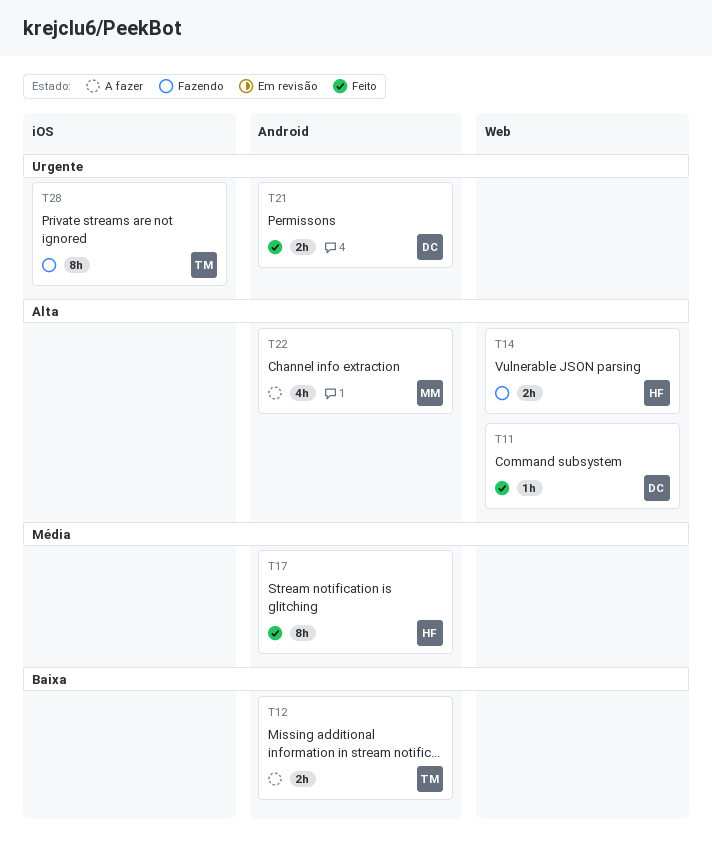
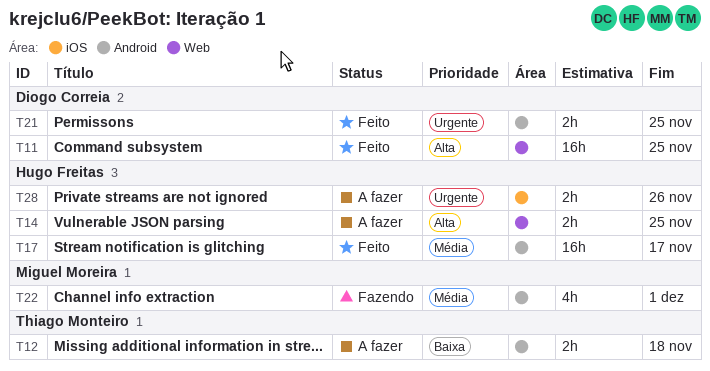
T11, estimate: 1h -> 16h
T14, status: Fazendo -> A fazer
T17, estimate: 8h -> 16h
T22, status: A fazer -> Fazendo
T22, priority: Alta -> Média
T28, status: Fazendo -> A fazer
T28, owner: Thiago Monteiro -> Hugo Freitas
T28, estimate: 8h -> 2h

